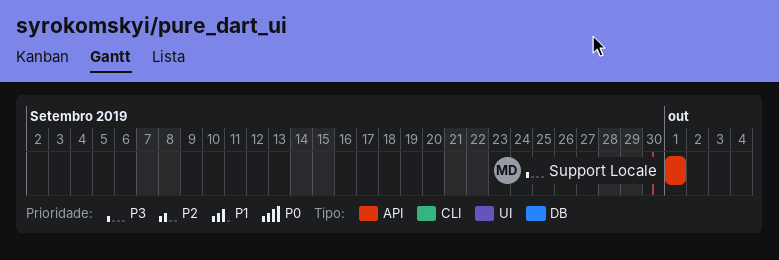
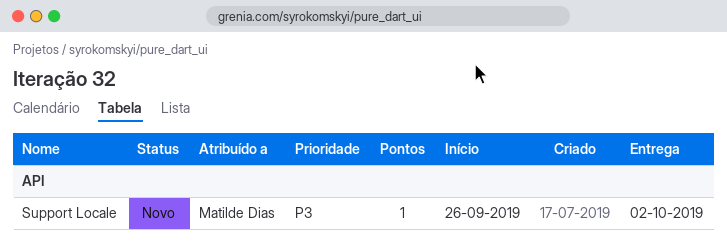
Support Locale, start: Oct 1 -> Sep 26
Support Locale, due: Oct 1 -> Oct 2

